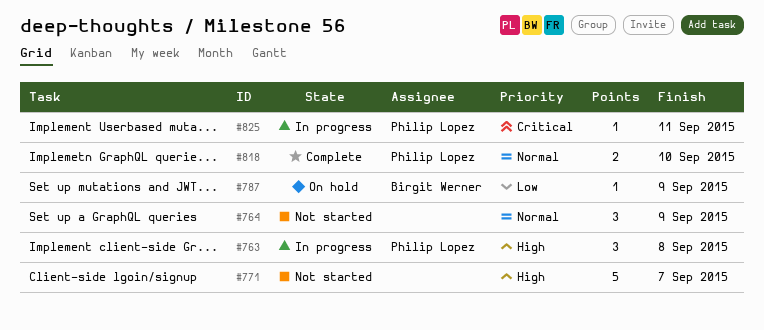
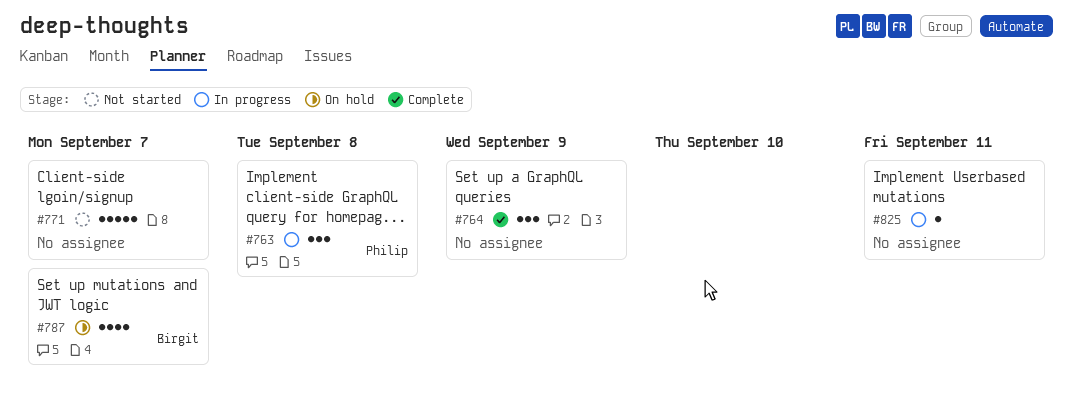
#764, status: Not started -> Complete
#787, estimate: 1 -> 4
#787, due: Sep 9 -> Sep 7
#818: present -> none
#825, owner: Philip Lopez -> none

